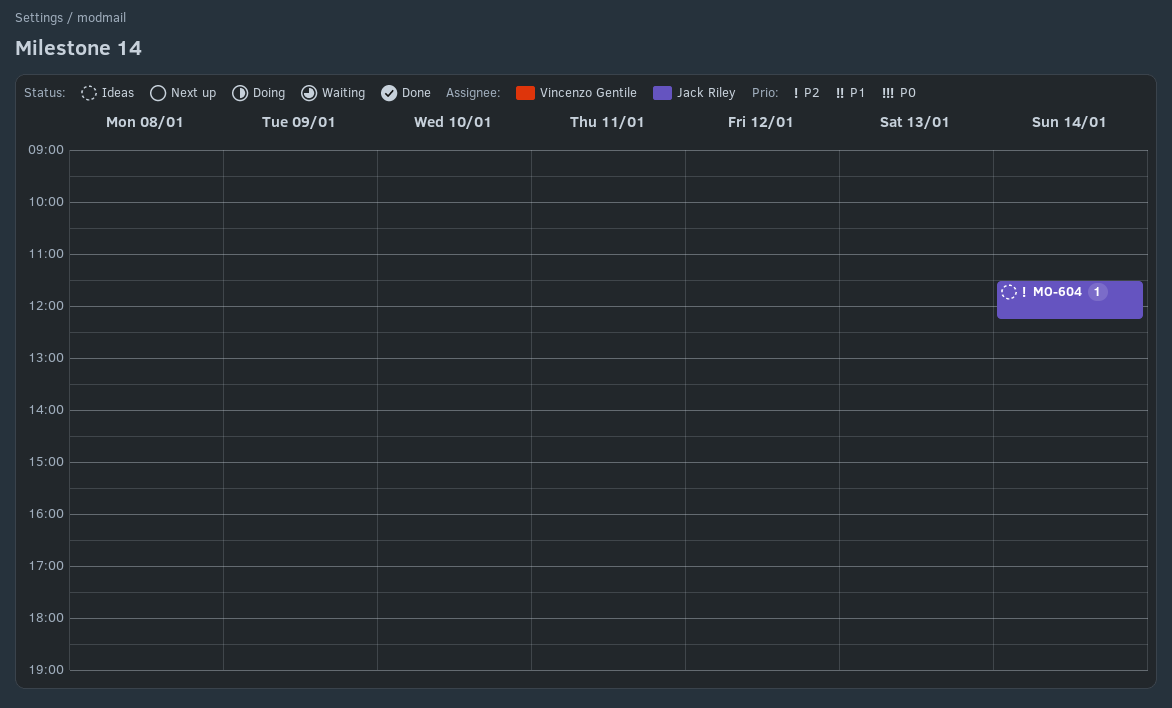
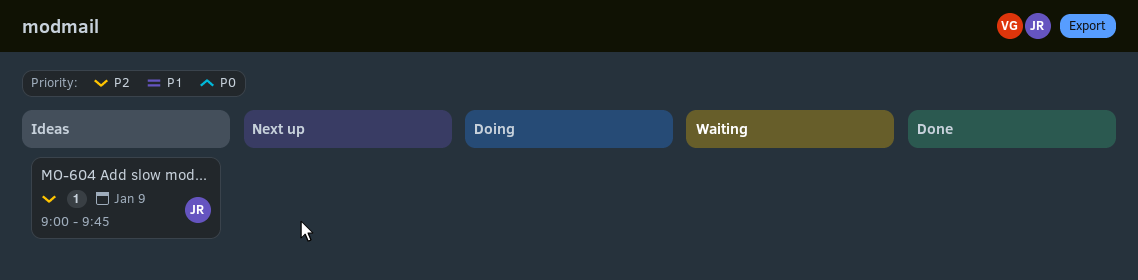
MO-604, day: Jan 14 -> Jan 9
MO-604, begins: 11:30 -> 09:00
MO-604, ends: 12:15 -> 09:45

